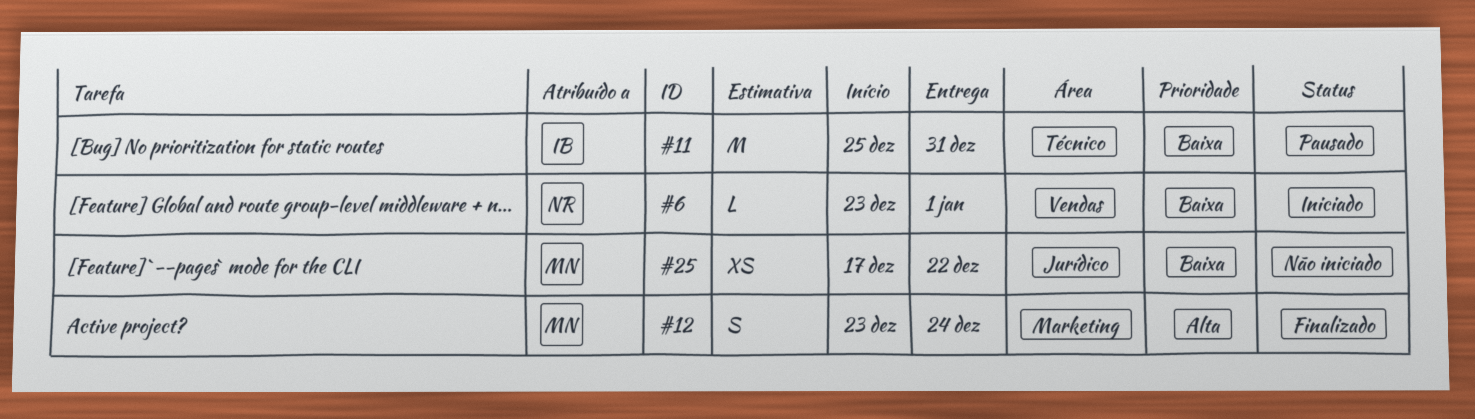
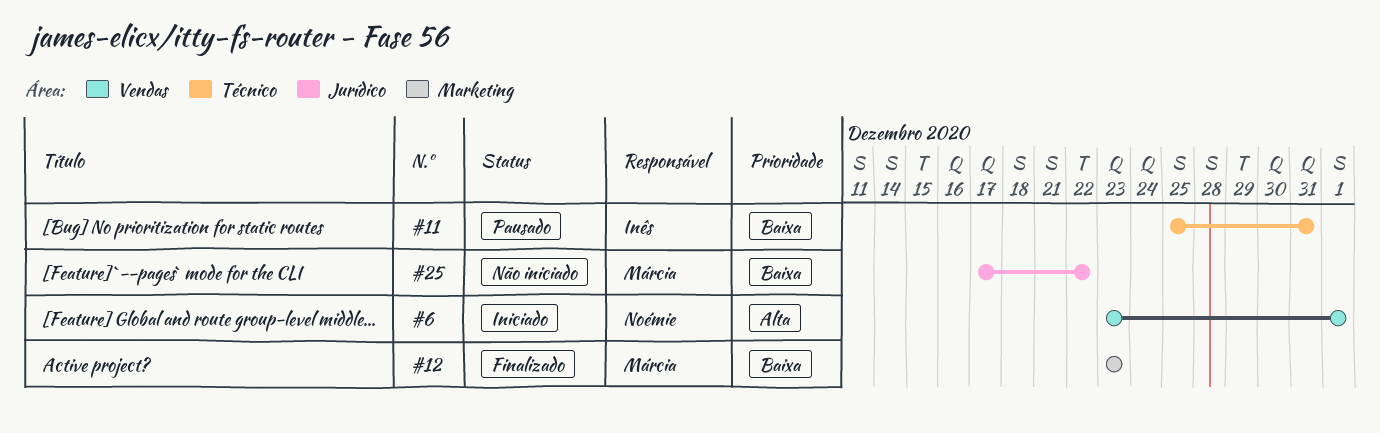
#6, priority: Baixa -> Alta
#12, priority: Alta -> Baixa
#12, due: Dec 24 -> Dec 23

